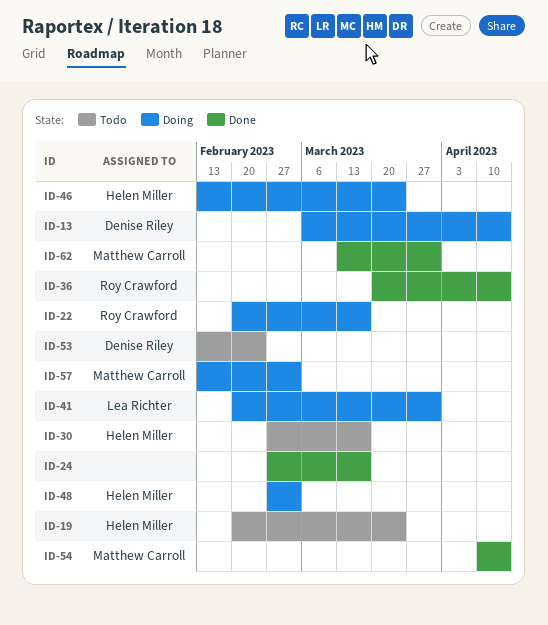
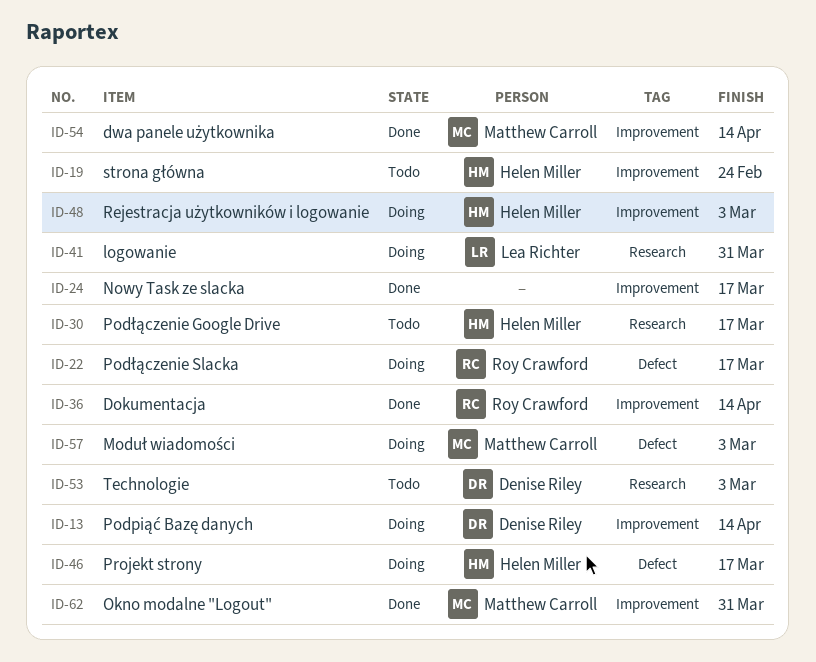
ID-19, due: Mar 24 -> Feb 24
ID-46, due: Mar 24 -> Mar 17
ID-53, due: Feb 24 -> Mar 3

